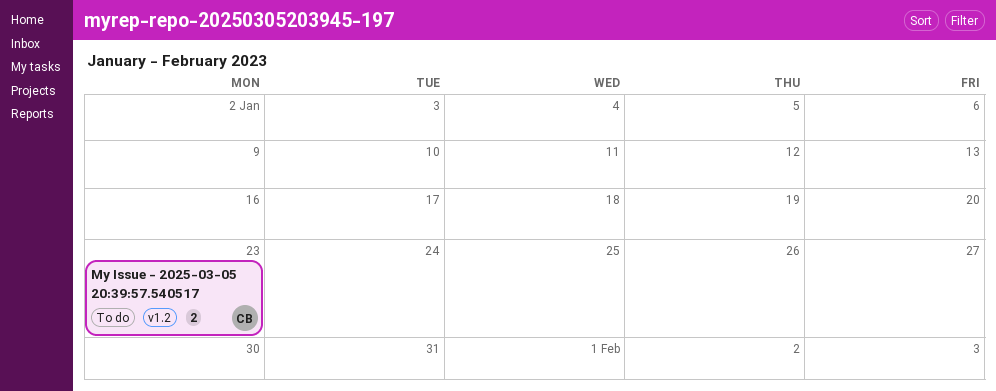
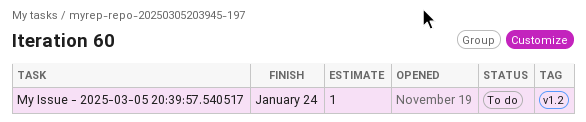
My Issue - 2025-03-05 20:39:57.540517, estimate: 2 -> 1
My Issue - 2025-03-05 20:39:57.540517, due: Jan 23 -> Jan 24

